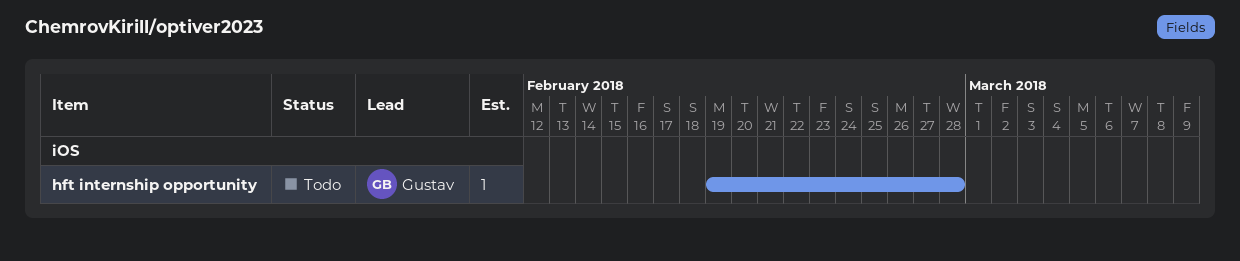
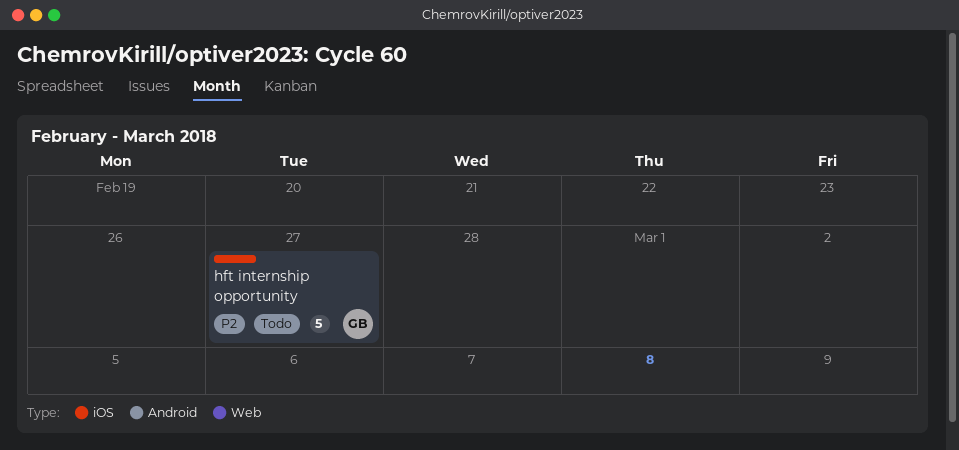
hft internship opportunity, estimate: 1 -> 5
hft internship opportunity, due: Feb 28 -> Feb 27

